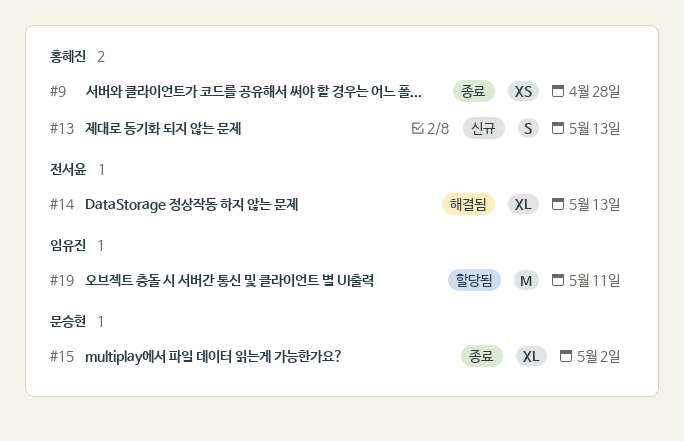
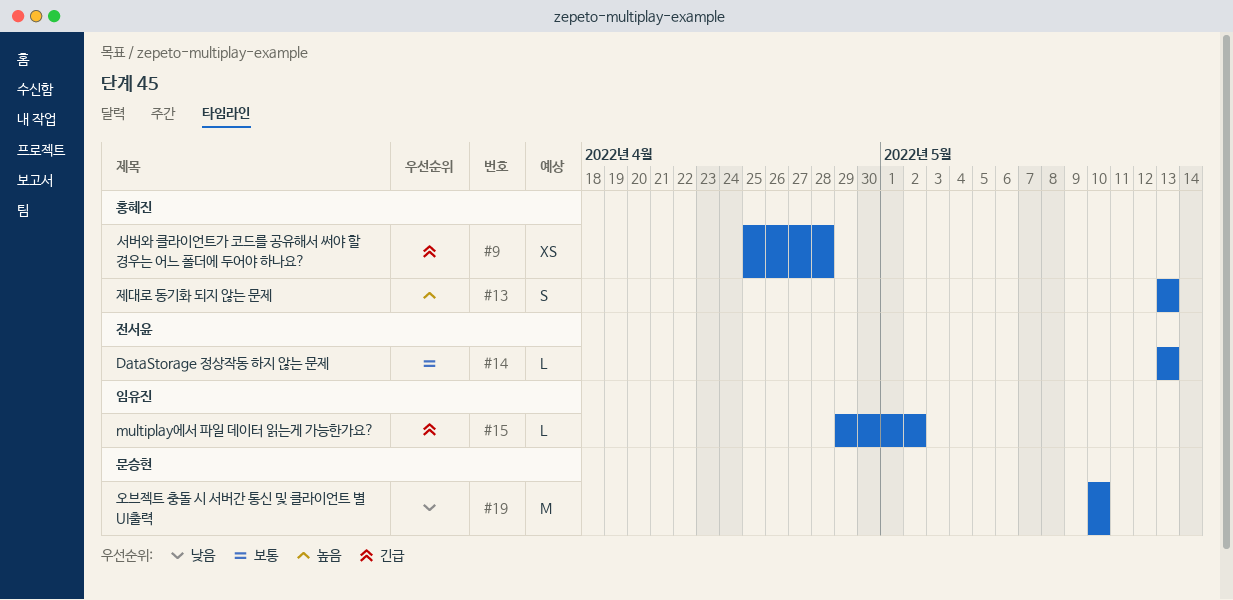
#14, estimate: XL -> L
#15, owner: 문승현 -> 임유진
#15, estimate: XL -> L
#19, owner: 임유진 -> 문승현
#19, due: May 11 -> May 10

